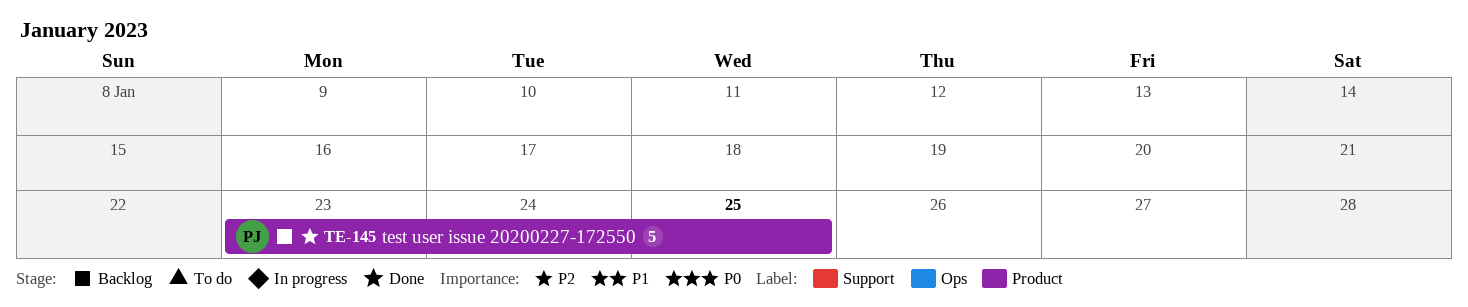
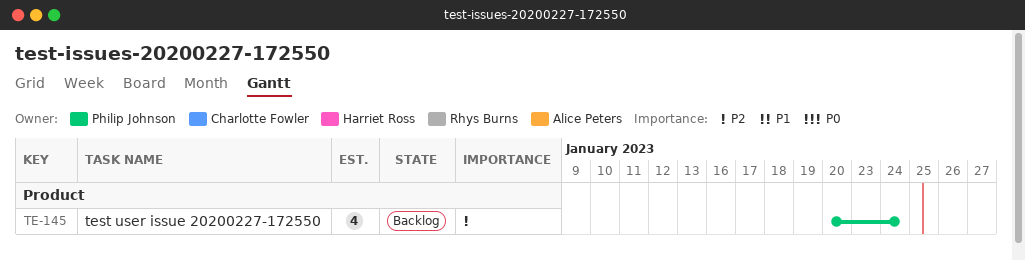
TE-145, estimate: 5 -> 4
TE-145, start: Jan 23 -> Jan 20
TE-145, due: Jan 25 -> Jan 24

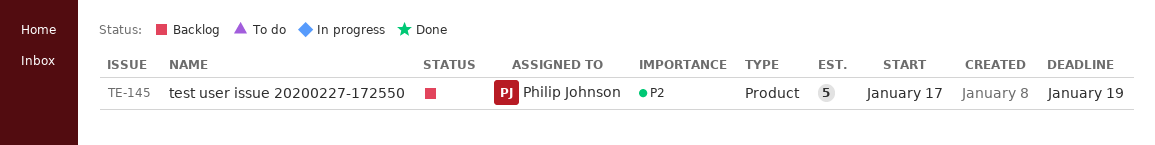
TE-145, estimate: 4 -> 5
TE-145, start: Jan 20 -> Jan 17
TE-145, due: Jan 24 -> Jan 19

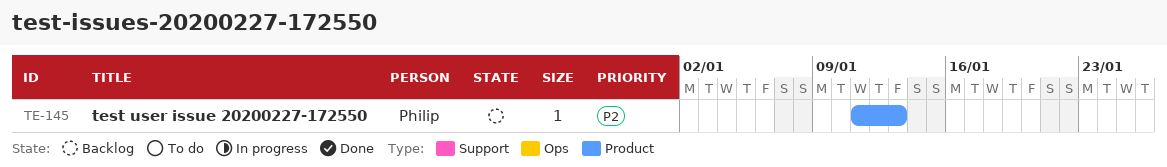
TE-145, estimate: 5 -> 1
TE-145, start: Jan 17 -> Jan 11
TE-145, due: Jan 19 -> Jan 13

